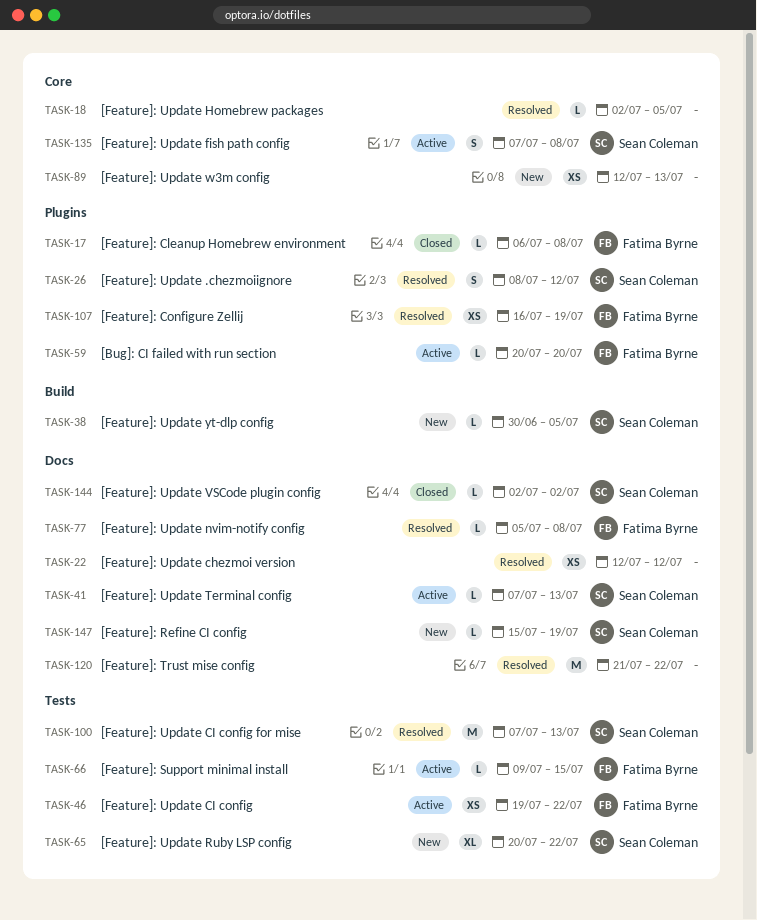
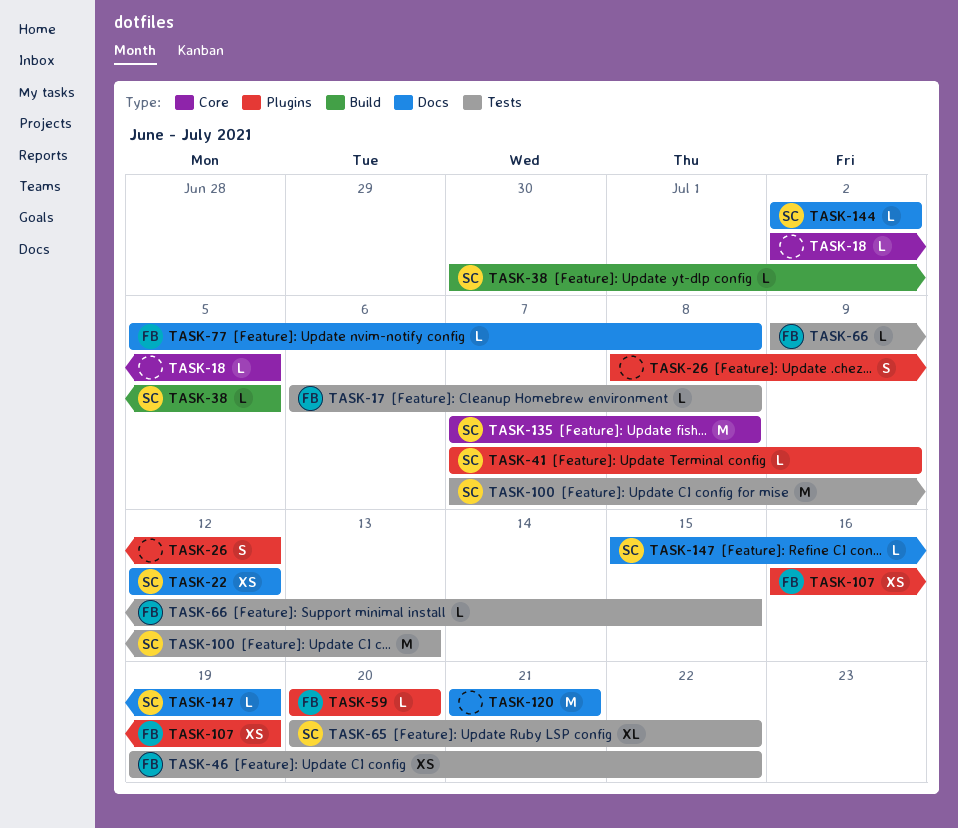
TASK-17, label: Plugins -> Tests
TASK-22, owner: none -> Sean Coleman
TASK-26, owner: Sean Coleman -> none
TASK-41, label: Docs -> Plugins
TASK-41, due: Jul 13 -> Jul 9
TASK-89: present -> none
TASK-120, due: Jul 22 -> Jul 21
TASK-135, estimate: S -> M

